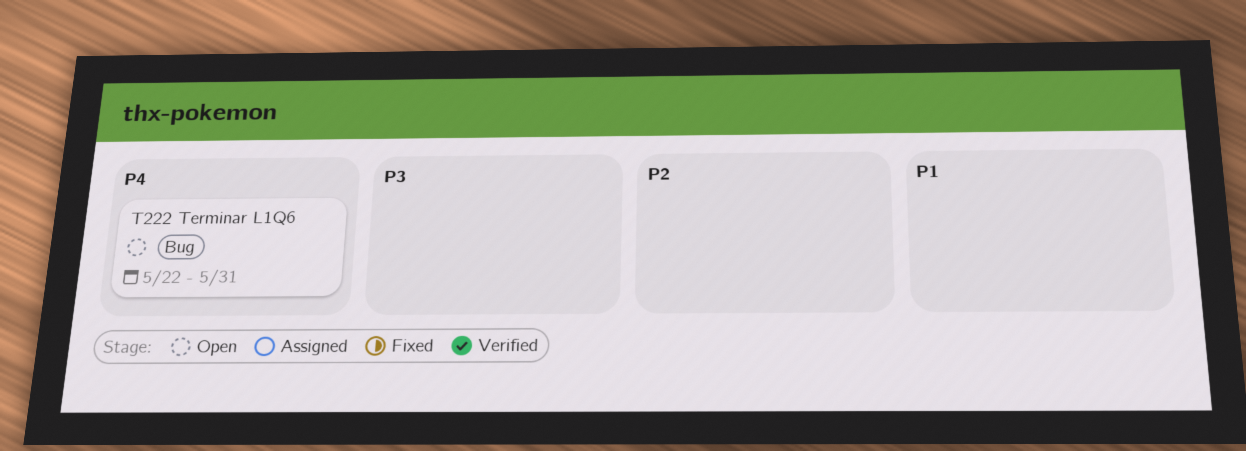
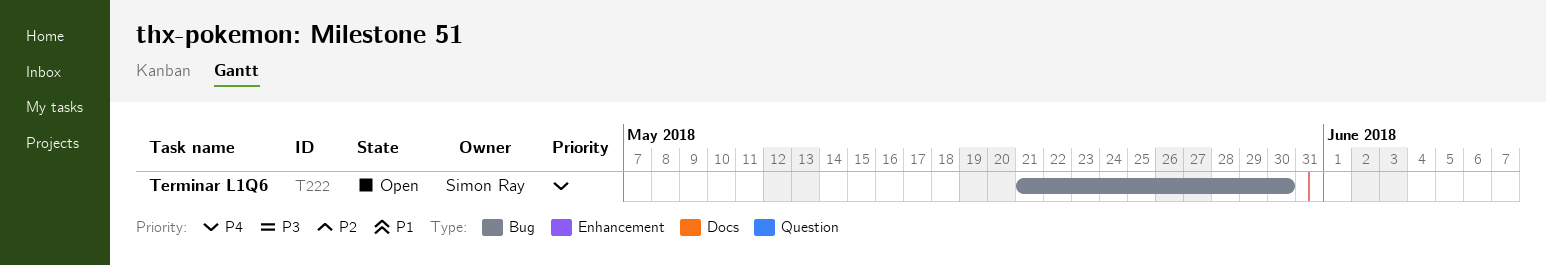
T222, start: May 22 -> May 21
T222, due: May 31 -> May 30

